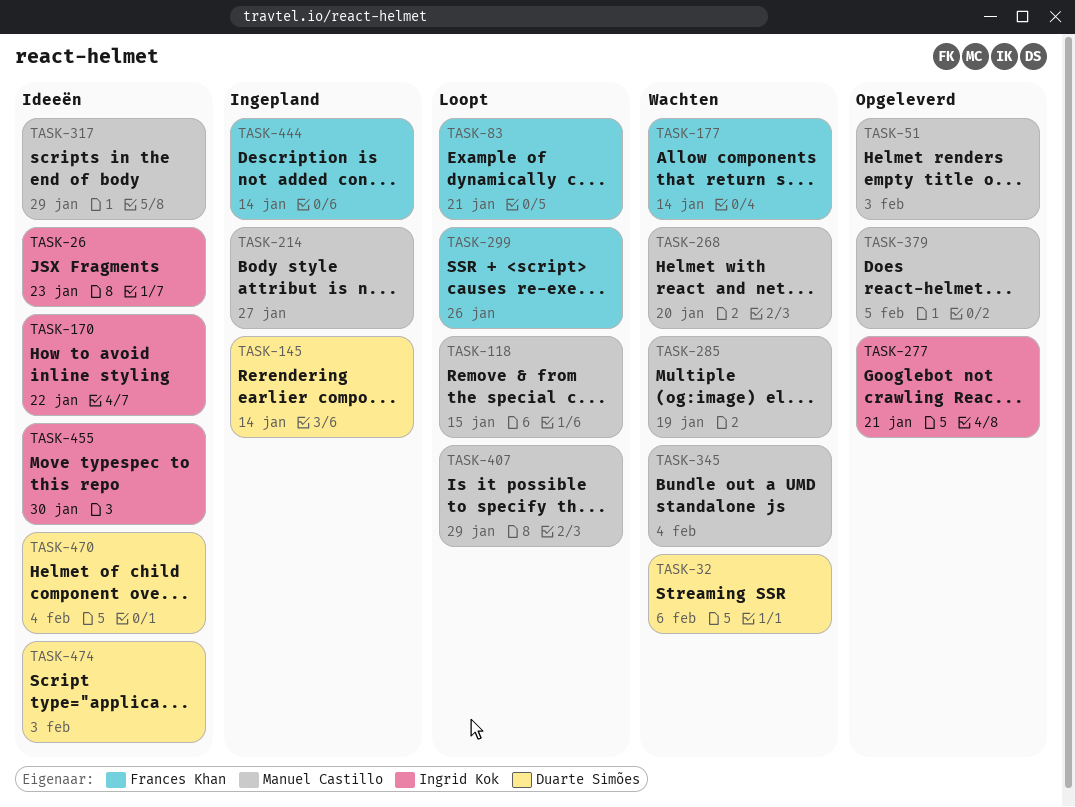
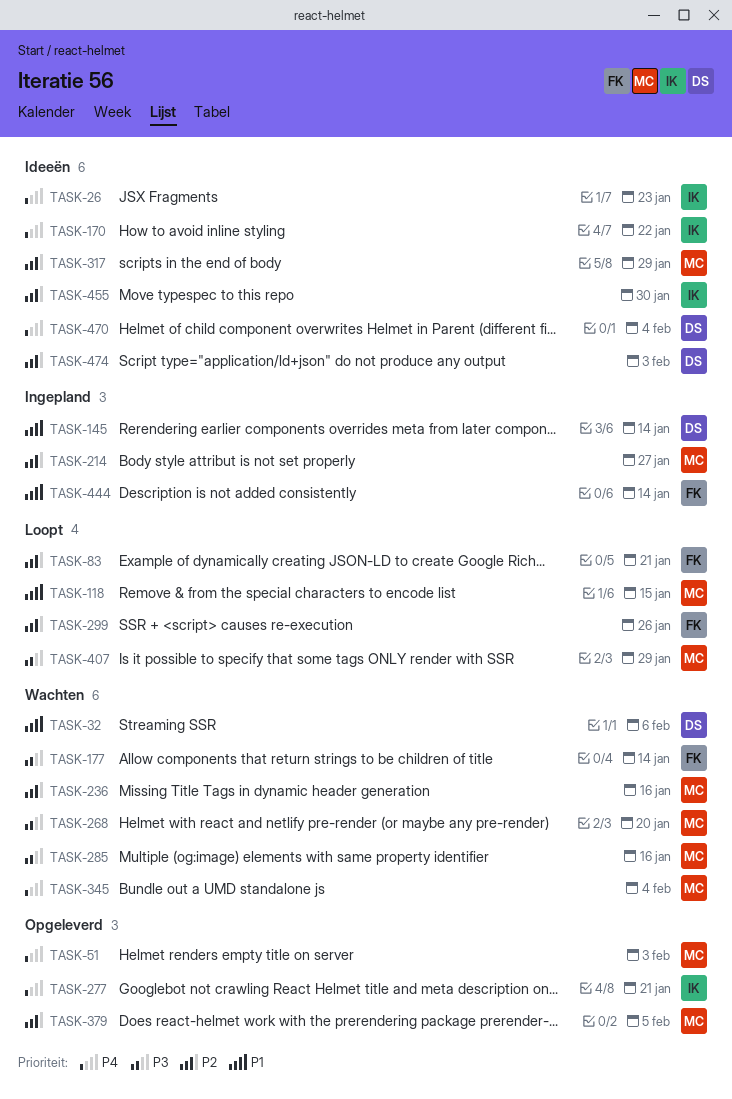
TASK-236: none -> present
TASK-285, due: Jan 19 -> Jan 16

